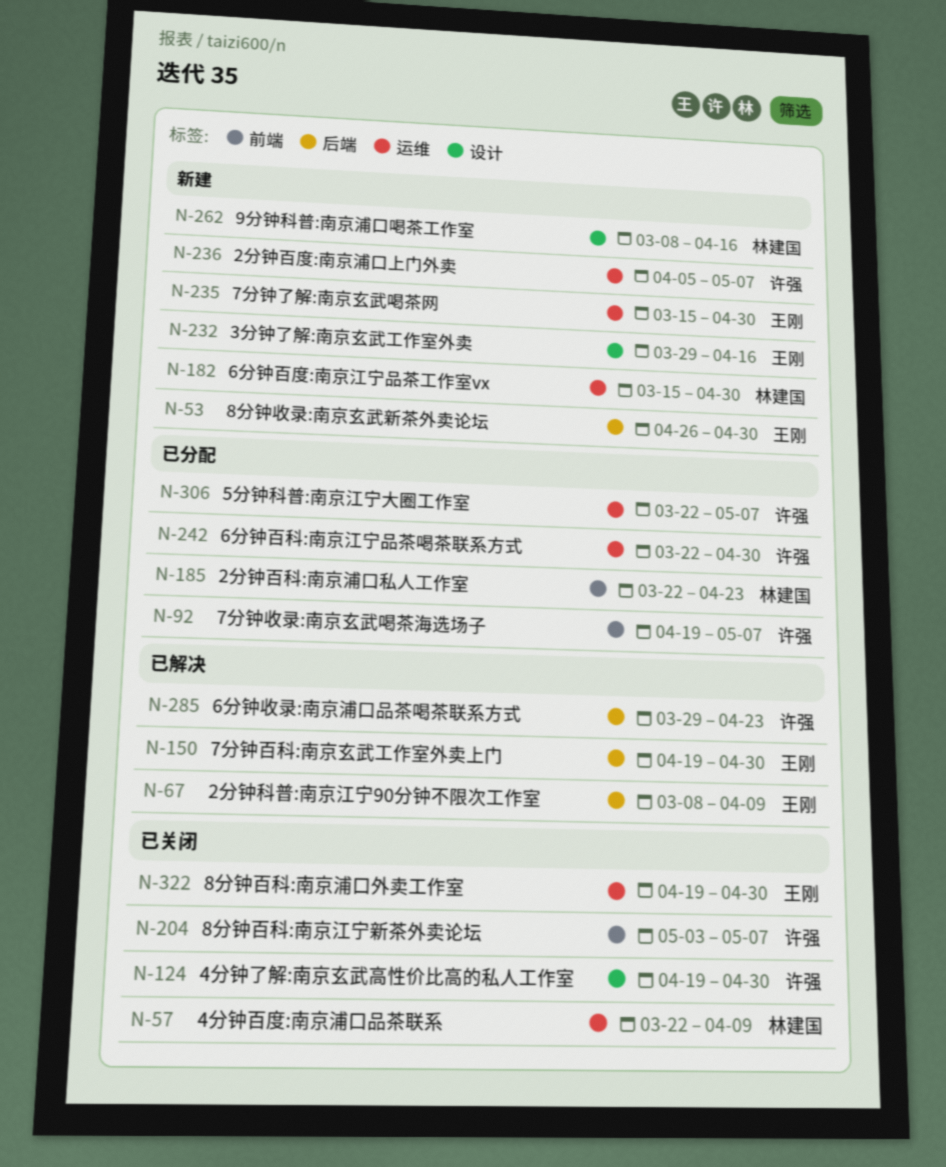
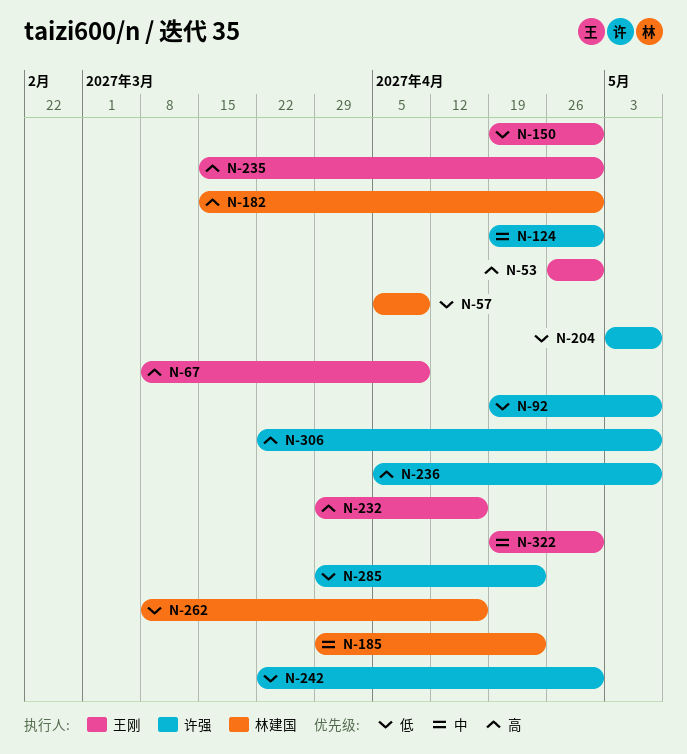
N-57, start: Mar 22 -> Apr 5
N-185, start: Mar 22 -> Mar 29

